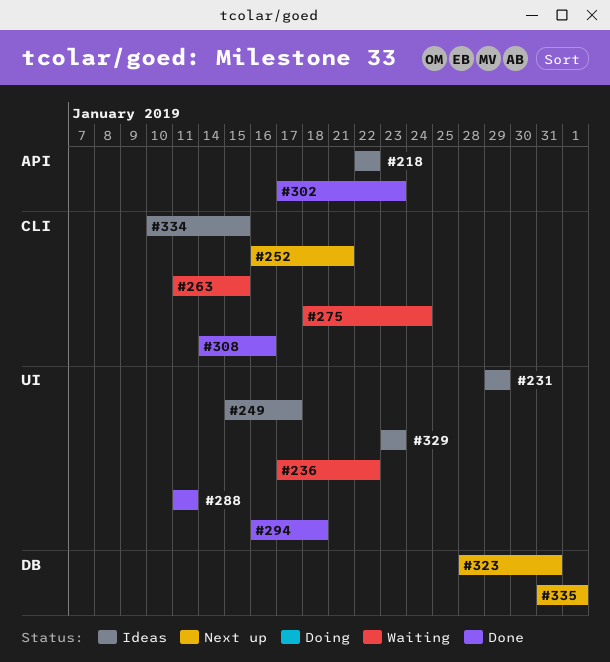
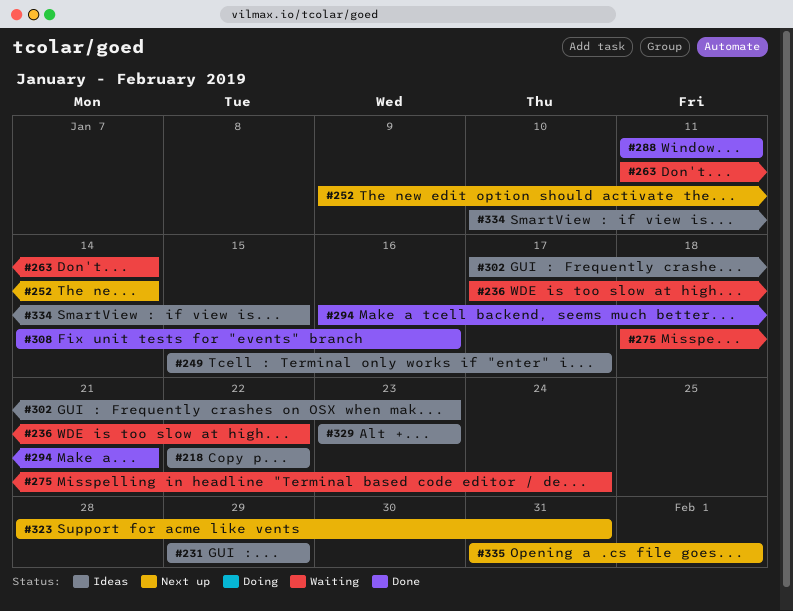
#252, start: Jan 16 -> Jan 9
#252, due: Jan 21 -> Jan 14
#263, due: Jan 15 -> Jan 14
#294, due: Jan 18 -> Jan 21
#302, status: Done -> Ideas

